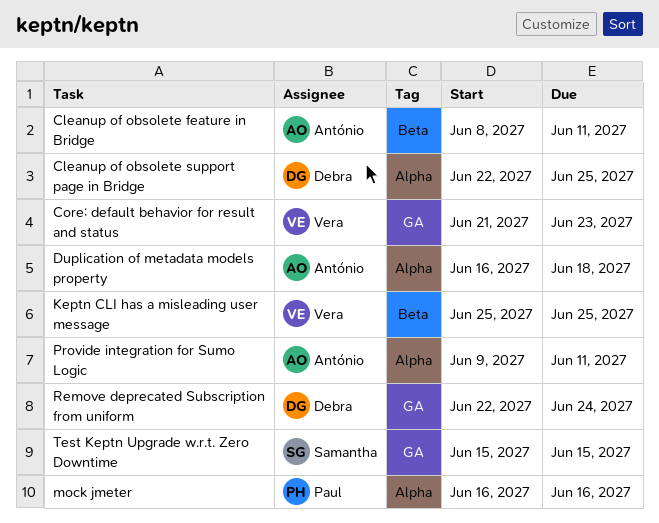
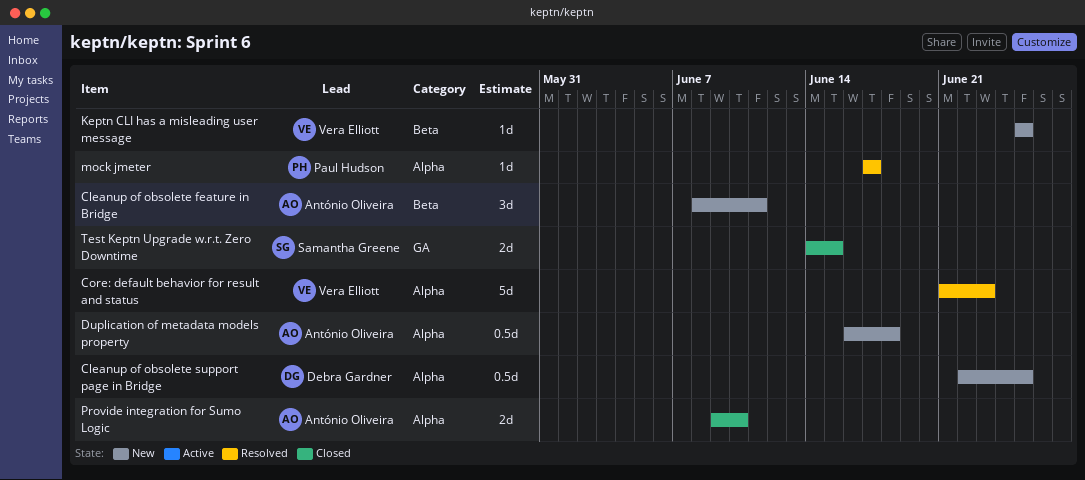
Core: default behavior for result and status, label: GA -> Alpha
mock jmeter, start: Jun 16 -> Jun 17
mock jmeter, due: Jun 16 -> Jun 17
Provide integration for Sumo Logic, due: Jun 11 -> Jun 10
Remove deprecated Subscription from uniform: present -> none
Test Keptn Upgrade w.r.t. Zero Downtime, start: Jun 15 -> Jun 14

